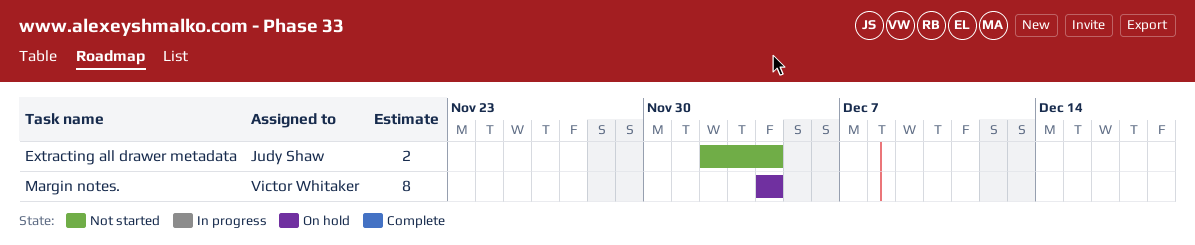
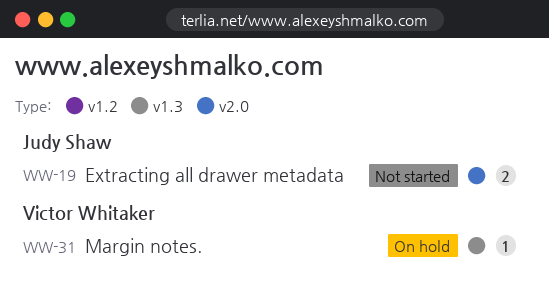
Margin notes., estimate: 8 -> 1

